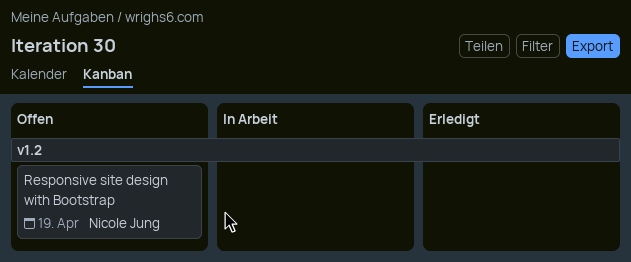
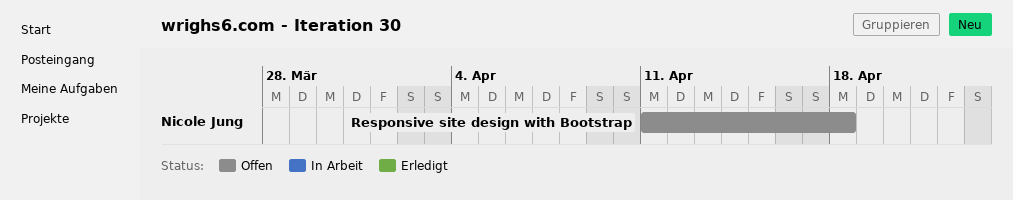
Responsive site design with Bootstrap, due: Apr 19 -> Apr 18

